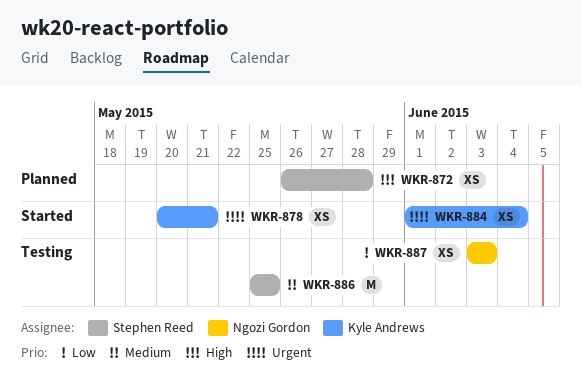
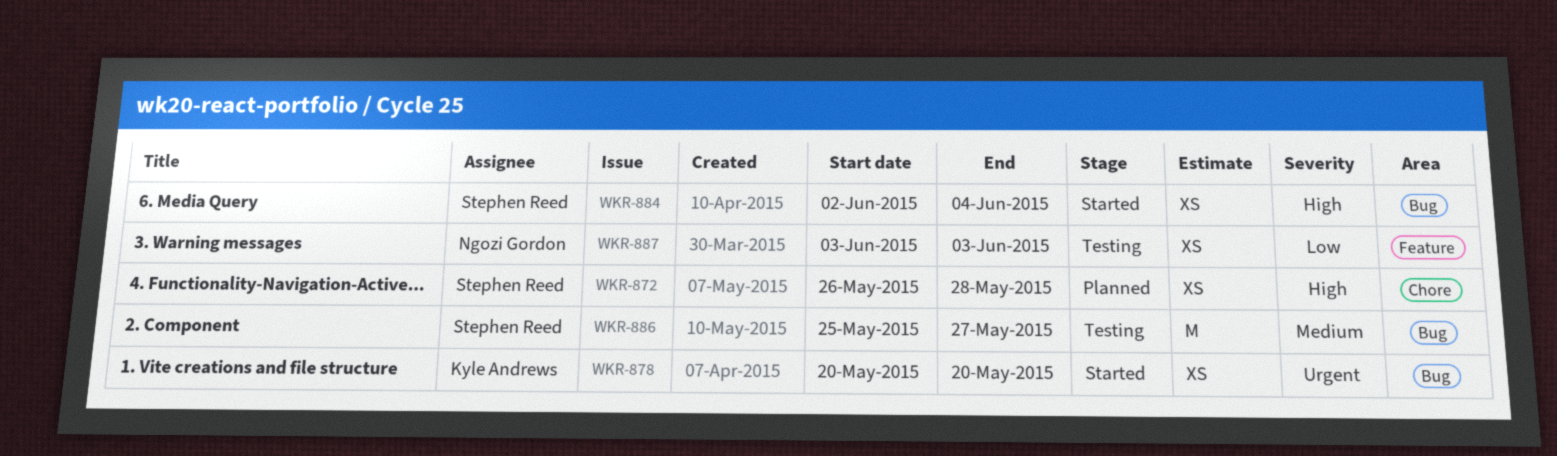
WKR-878, due: May 21 -> May 20
WKR-884, owner: Kyle Andrews -> Stephen Reed
WKR-884, priority: Urgent -> High
WKR-884, start: Jun 1 -> Jun 2
WKR-886, due: May 25 -> May 27

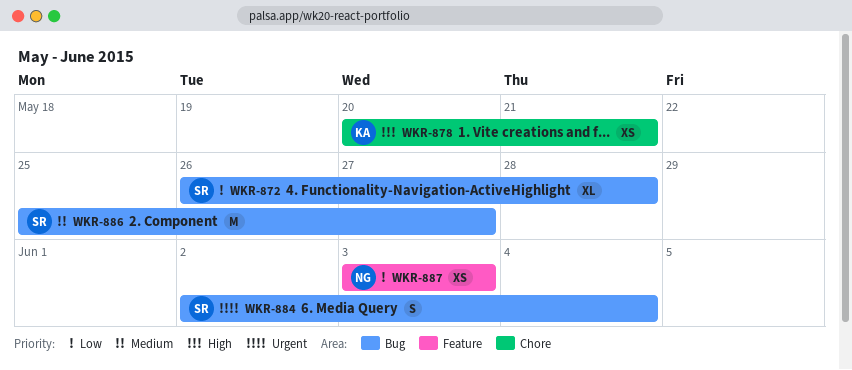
WKR-872, priority: High -> Low
WKR-872, label: Chore -> Bug
WKR-872, estimate: XS -> XL
WKR-878, priority: Urgent -> High
WKR-878, label: Bug -> Chore
WKR-878, due: May 20 -> May 21
WKR-884, priority: High -> Urgent
WKR-884, estimate: XS -> S

